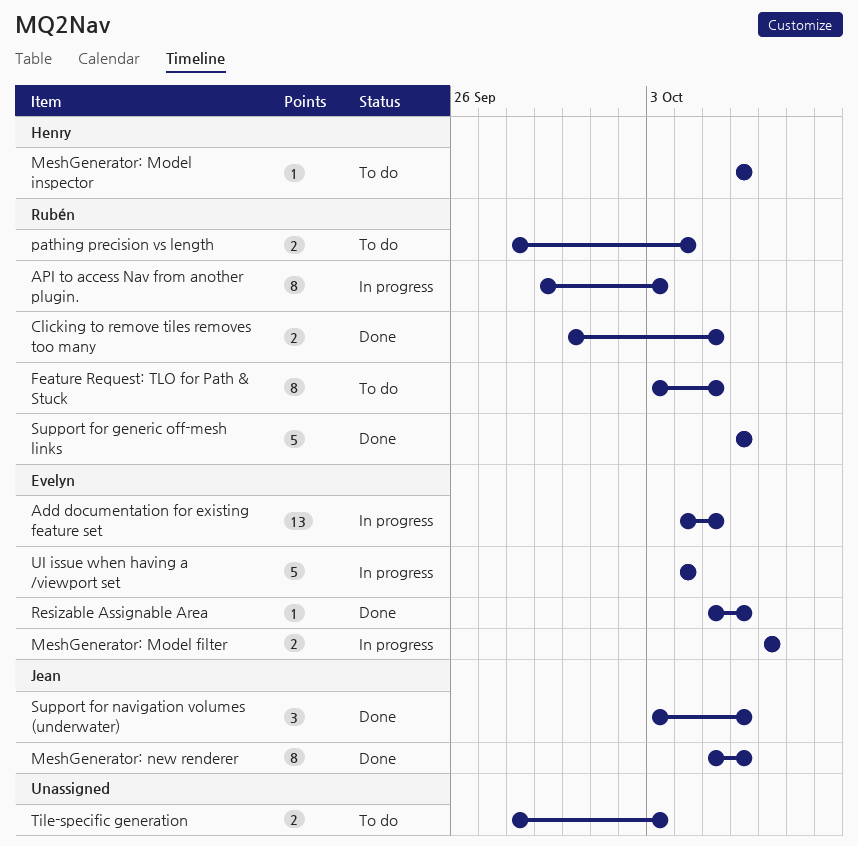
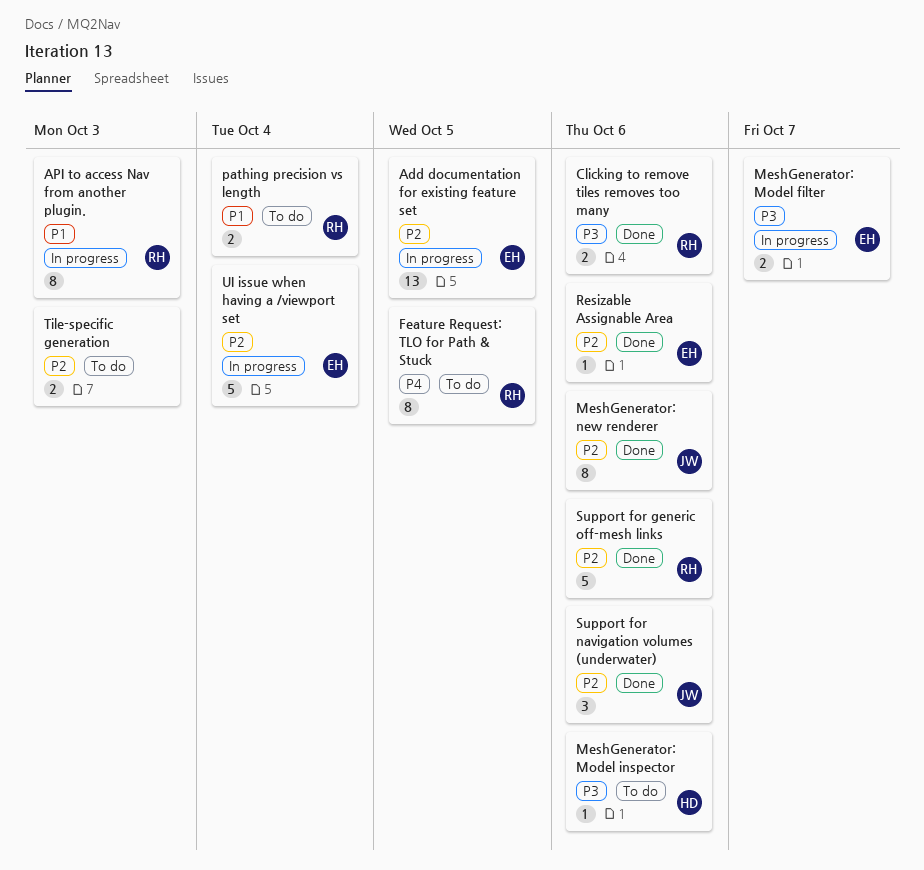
Clicking to remove tiles removes too many, due: Oct 5 -> Oct 6

